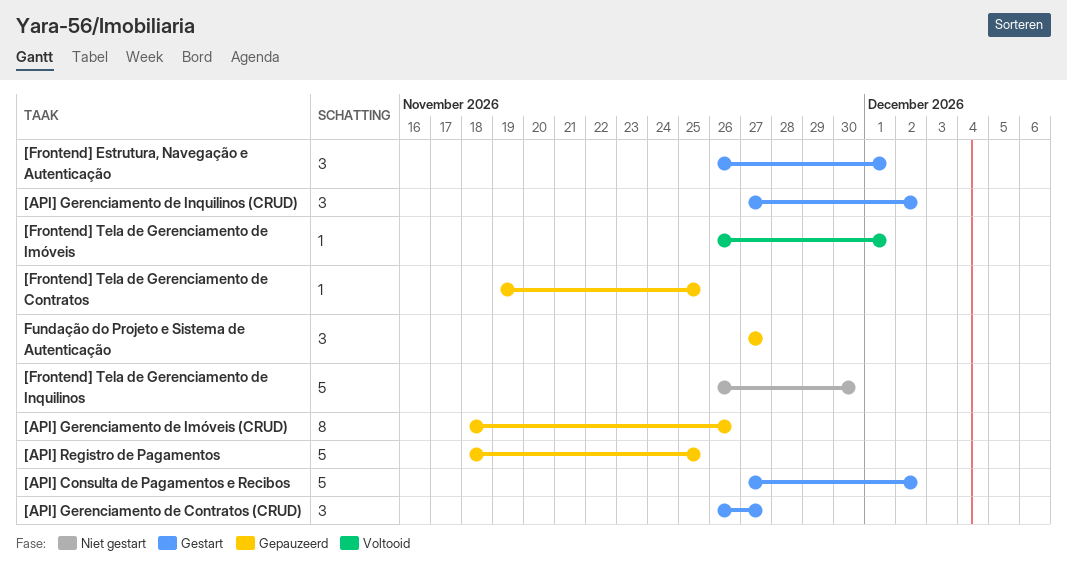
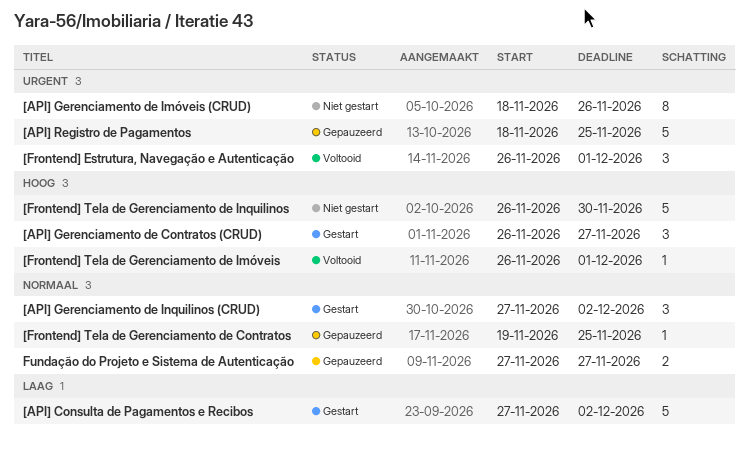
[API] Gerenciamento de Imóveis (CRUD), status: Gepauzeerd -> Niet gestart
[Frontend] Estrutura, Navegação e Autenticação, status: Gestart -> Voltooid
Fundação do Projeto e Sistema de Autenticação, estimate: 3 -> 2

